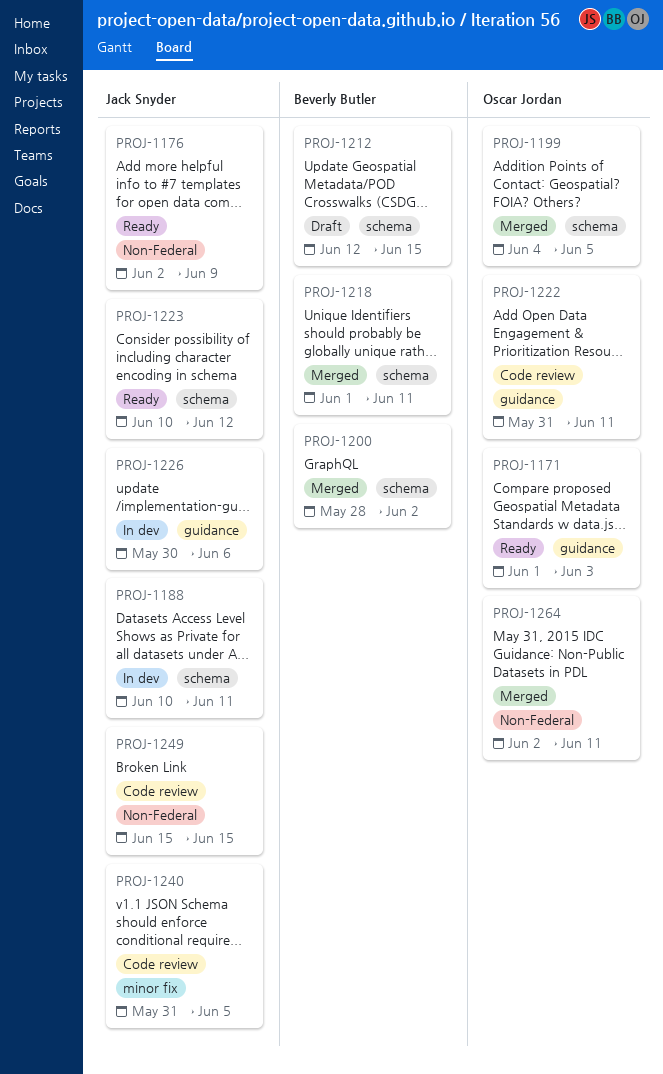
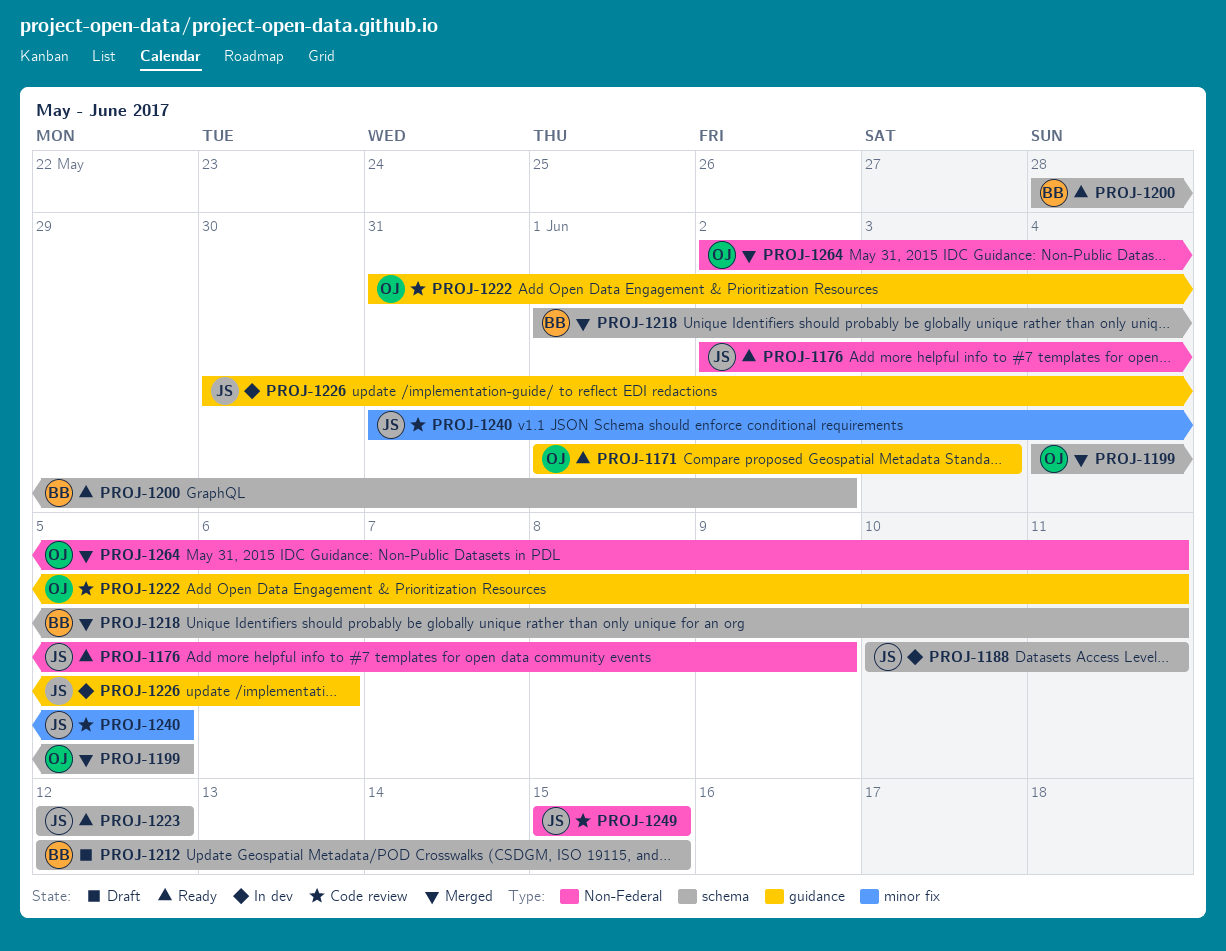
PROJ-1200, status: Merged -> Ready
PROJ-1223, start: Jun 10 -> Jun 12

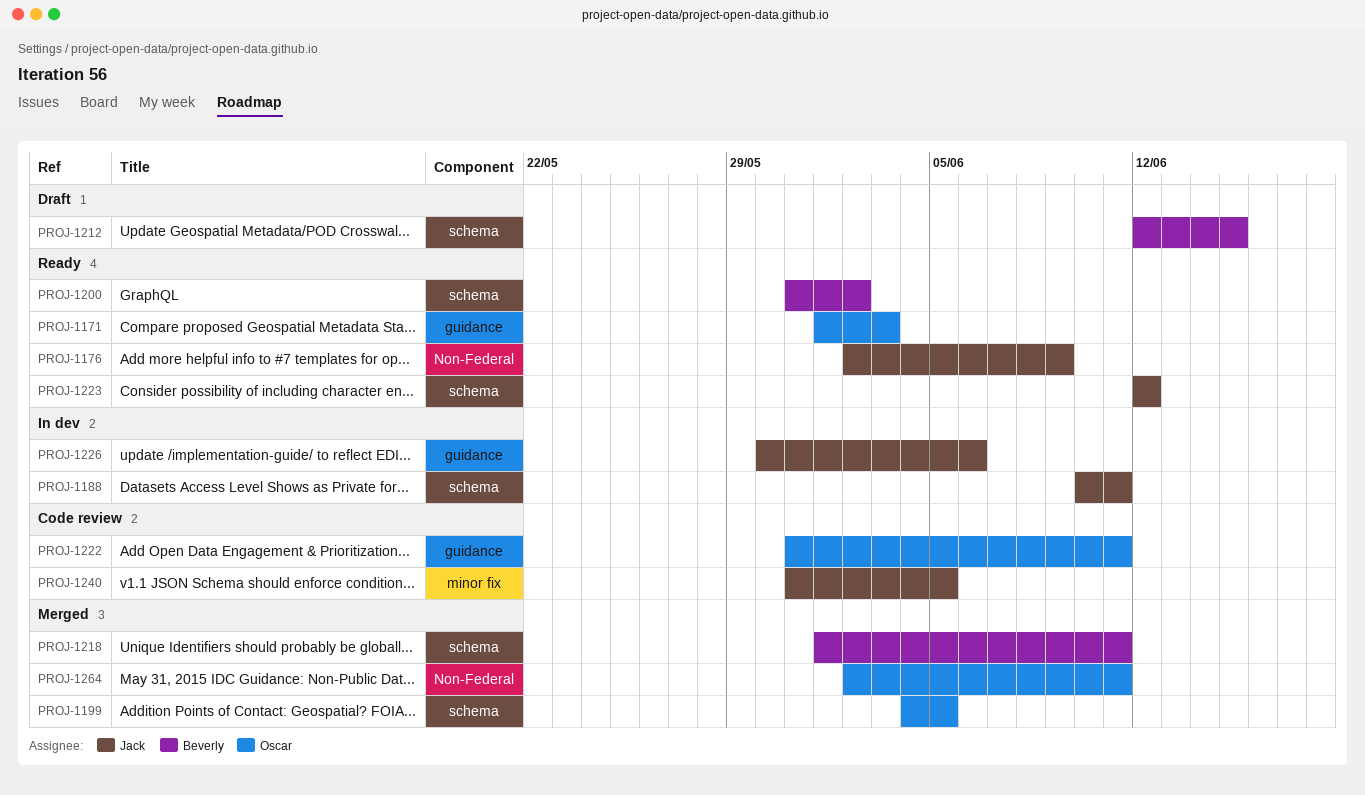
PROJ-1200, start: May 28 -> May 31
PROJ-1249: present -> none

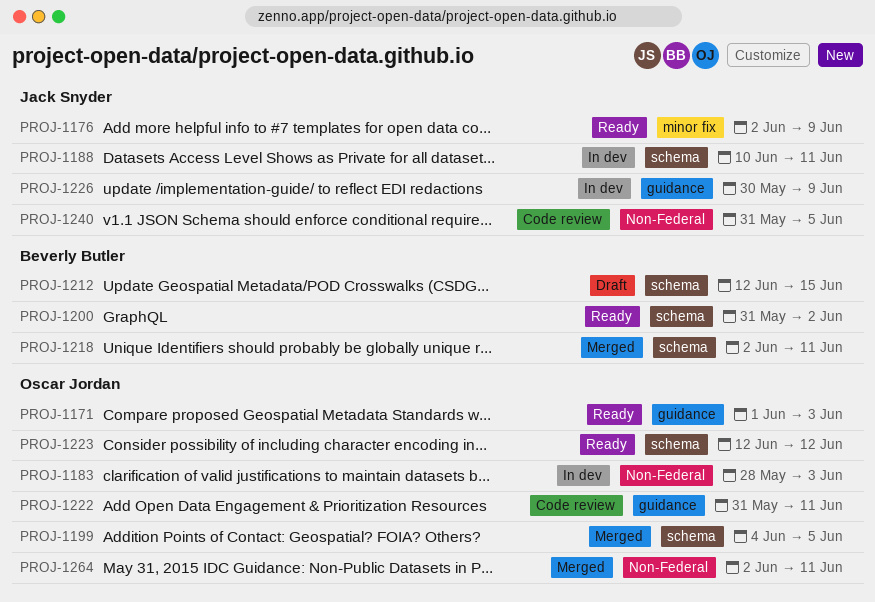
PROJ-1176, label: Non-Federal -> minor fix
PROJ-1183: none -> present
PROJ-1218, start: Jun 1 -> Jun 2
PROJ-1223, owner: Jack Snyder -> Oscar Jordan
PROJ-1226, due: Jun 6 -> Jun 9
PROJ-1240, label: minor fix -> Non-Federal

